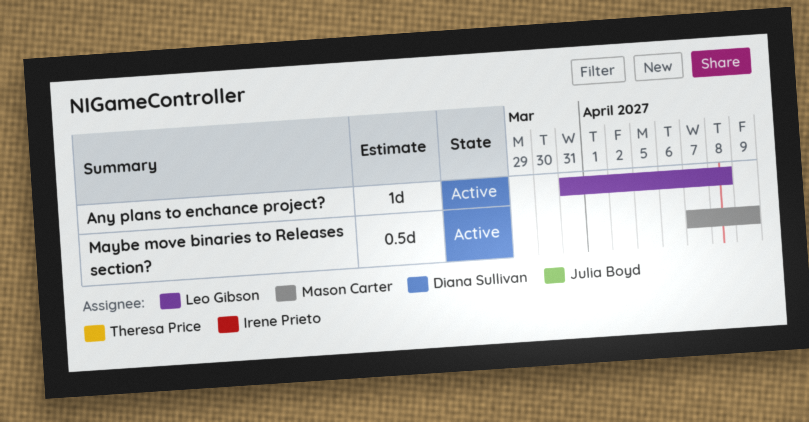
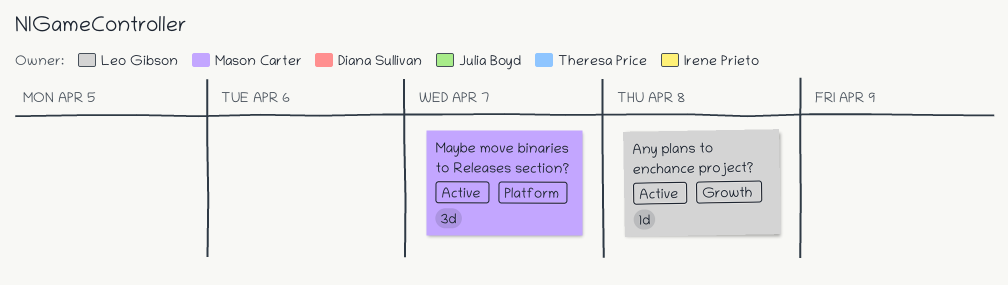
Maybe move binaries to Releases section?, estimate: 0.5d -> 3d
Maybe move binaries to Releases section?, due: Apr 9 -> Apr 7

